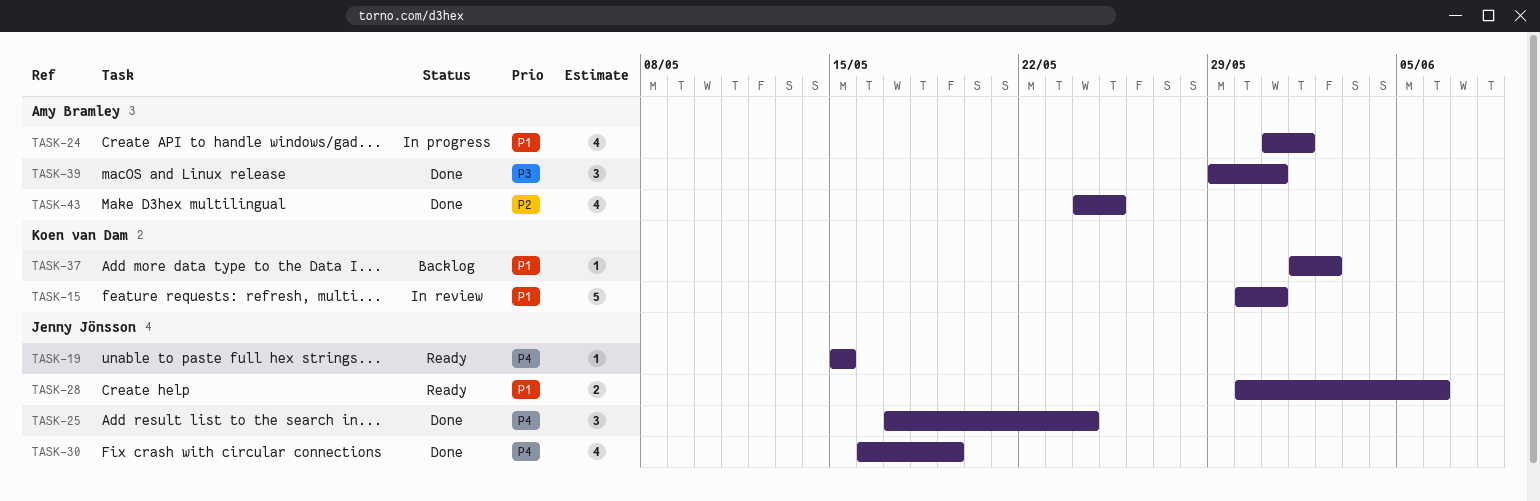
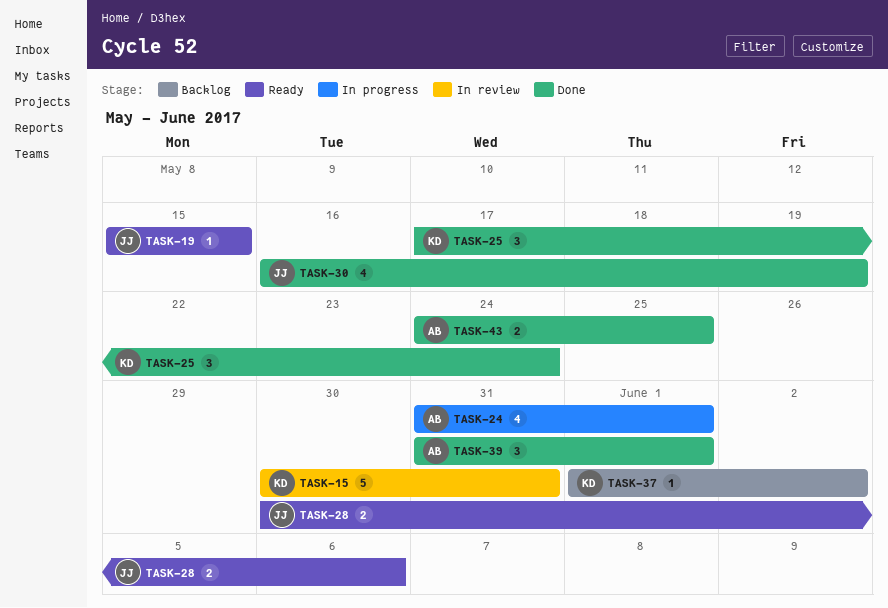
TASK-25, owner: Jenny Jönsson -> Koen van Dam
TASK-39, start: May 29 -> May 31
TASK-39, due: May 31 -> Jun 1
TASK-43, estimate: 4 -> 2

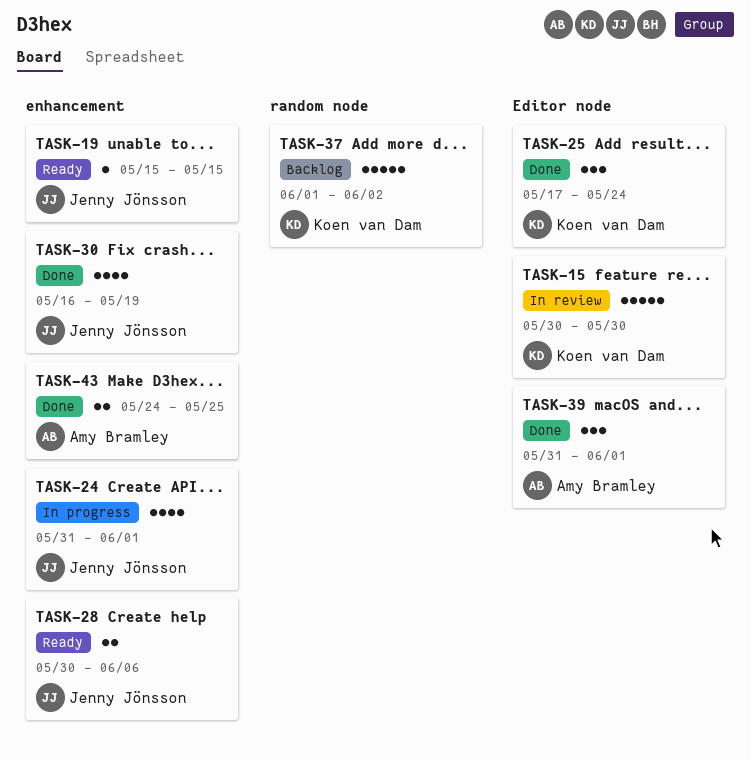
TASK-15, due: May 31 -> May 30
TASK-24, owner: Amy Bramley -> Jenny Jönsson
TASK-37, estimate: 1 -> 5

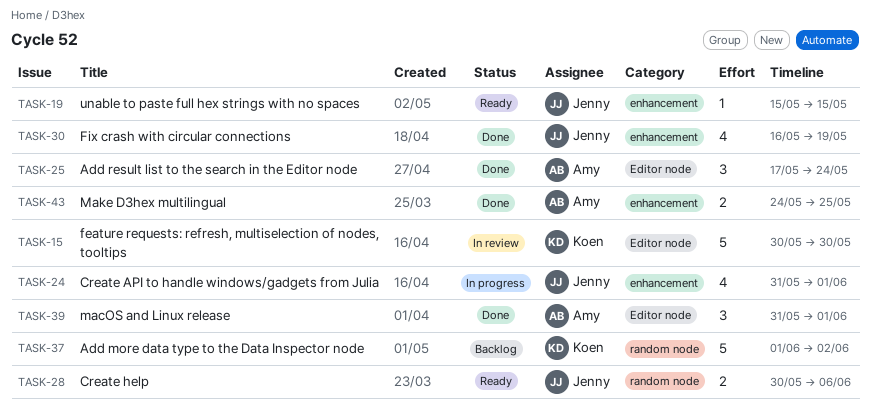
TASK-25, owner: Koen van Dam -> Amy Bramley
TASK-28, label: enhancement -> random node

